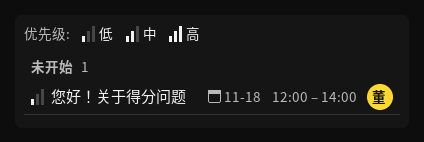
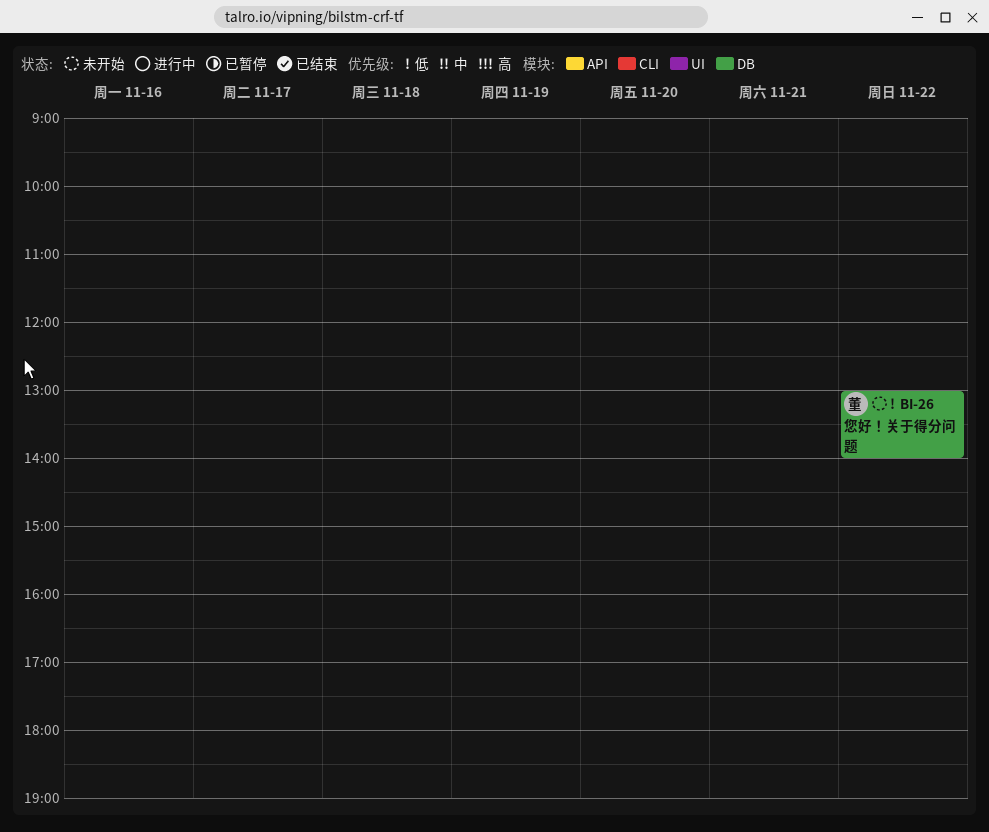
您好！关于得分问题, day: Nov 18 -> Nov 22
您好！关于得分问题, begins: 12:00 -> 13:00

